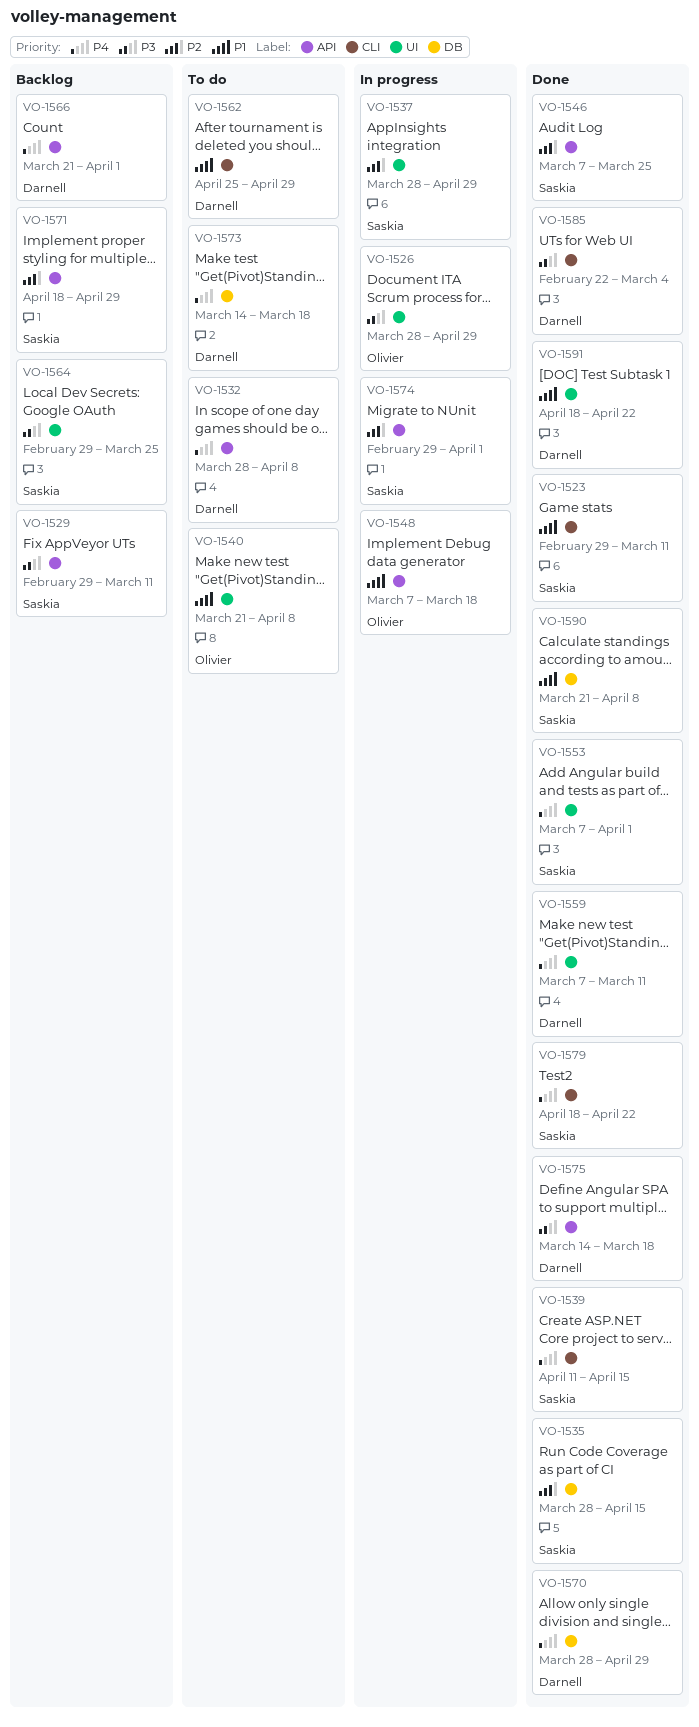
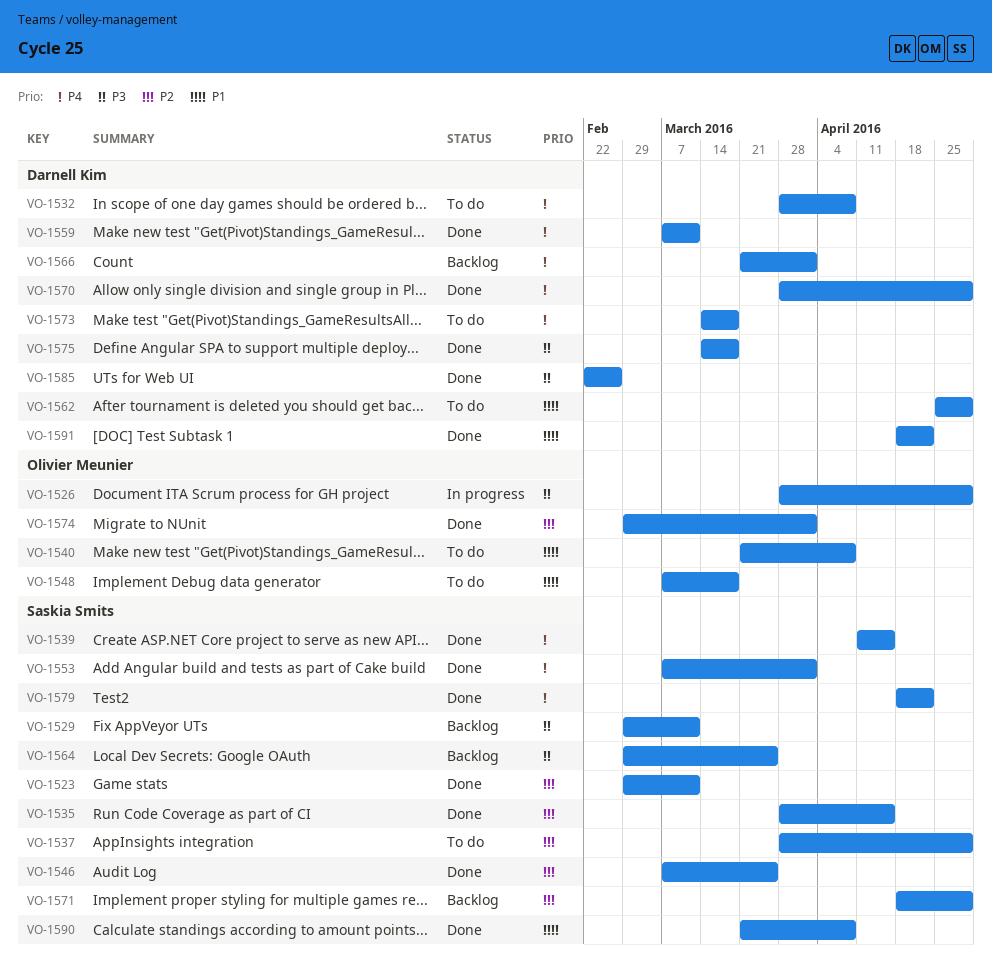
VO-1523, priority: P1 -> P2
VO-1537, status: In progress -> To do
VO-1548, status: In progress -> To do
VO-1574, status: In progress -> Done
VO-1574, owner: Saskia Smits -> Olivier Meunier
VO-1585, due: Mar 4 -> Feb 26

